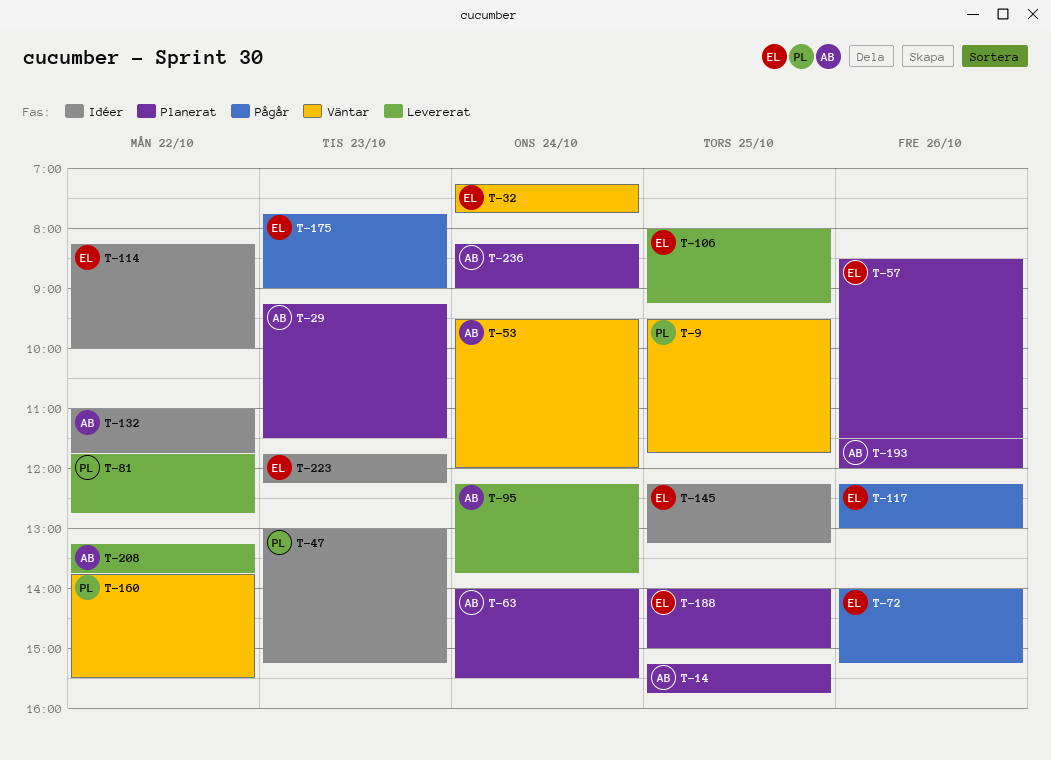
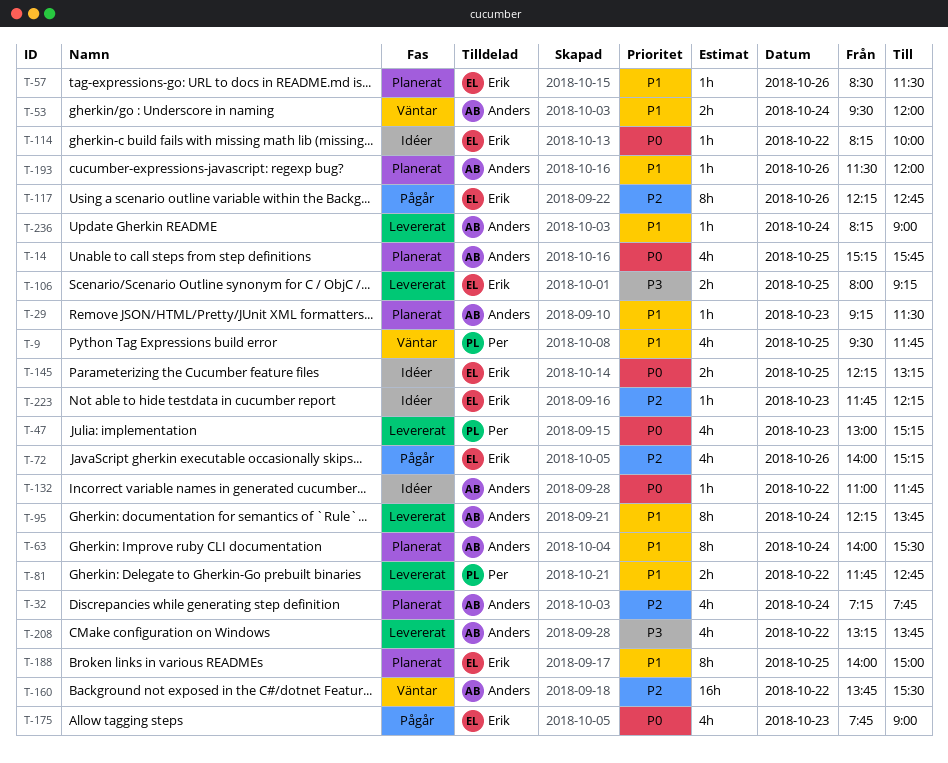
T-32, status: Väntar -> Planerat
T-32, owner: Erik -> Anders
T-47, status: Idéer -> Levererat
T-117, ends: 13:00 -> 12:45
T-160, owner: Per -> Anders
T-236, status: Planerat -> Levererat

